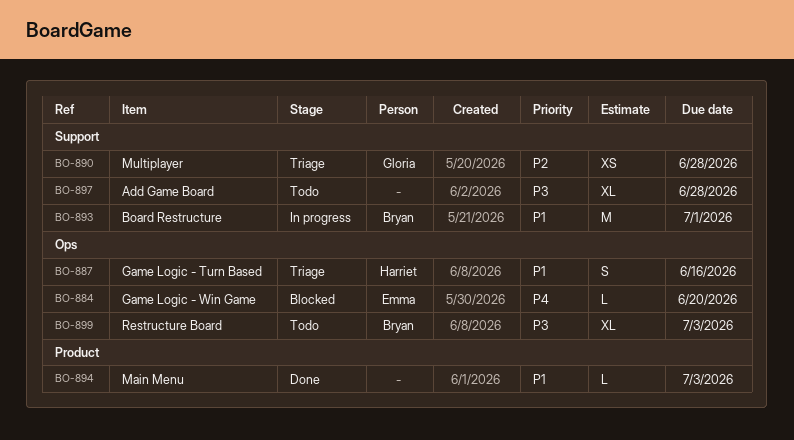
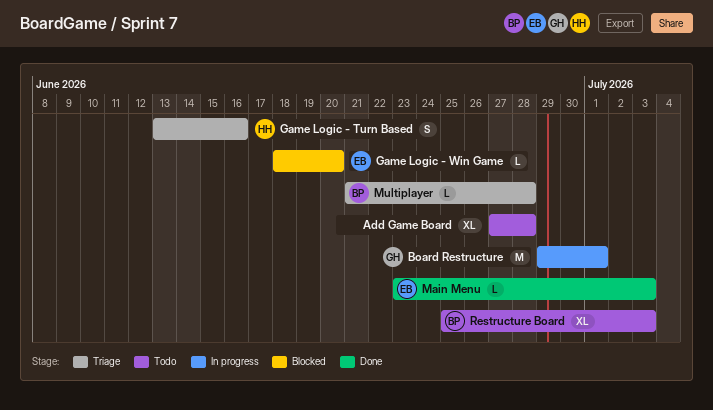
Board Restructure, owner: Bryan -> Gloria
Main Menu, owner: none -> Emma
Multiplayer, owner: Gloria -> Bryan
Multiplayer, estimate: XS -> L

